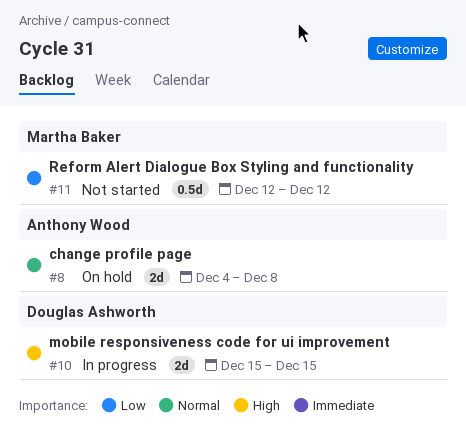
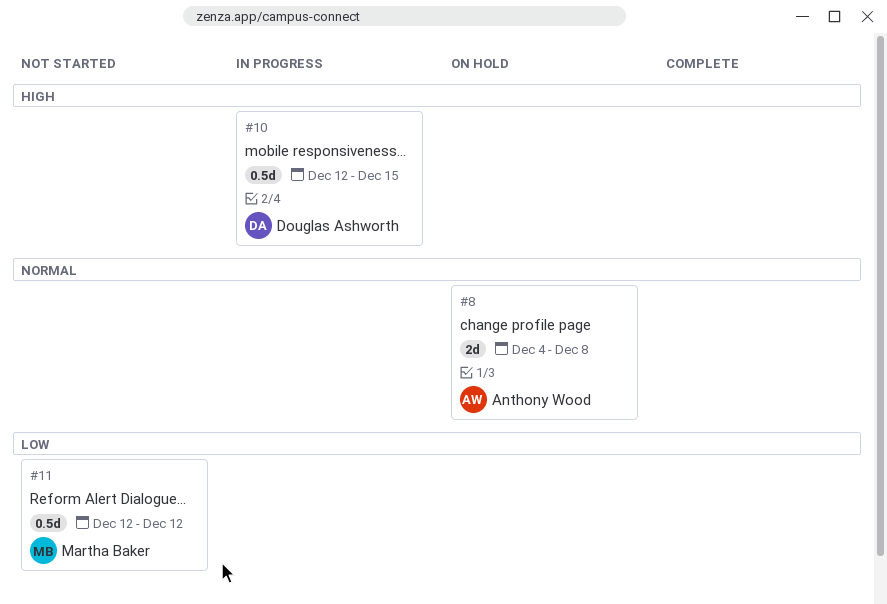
#10, estimate: 2d -> 0.5d
#10, start: Dec 15 -> Dec 12

